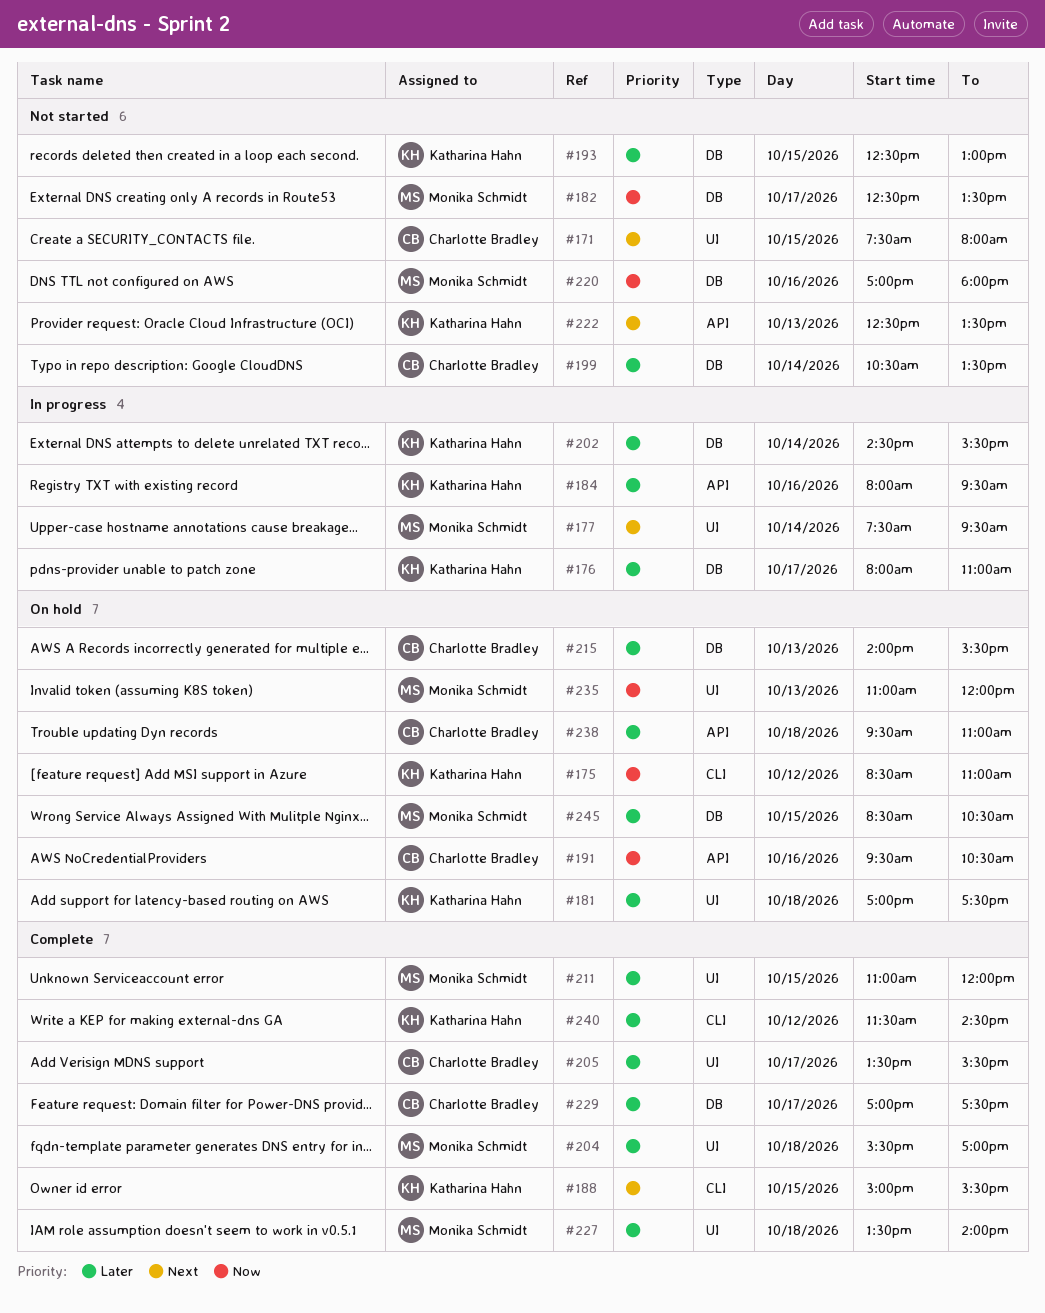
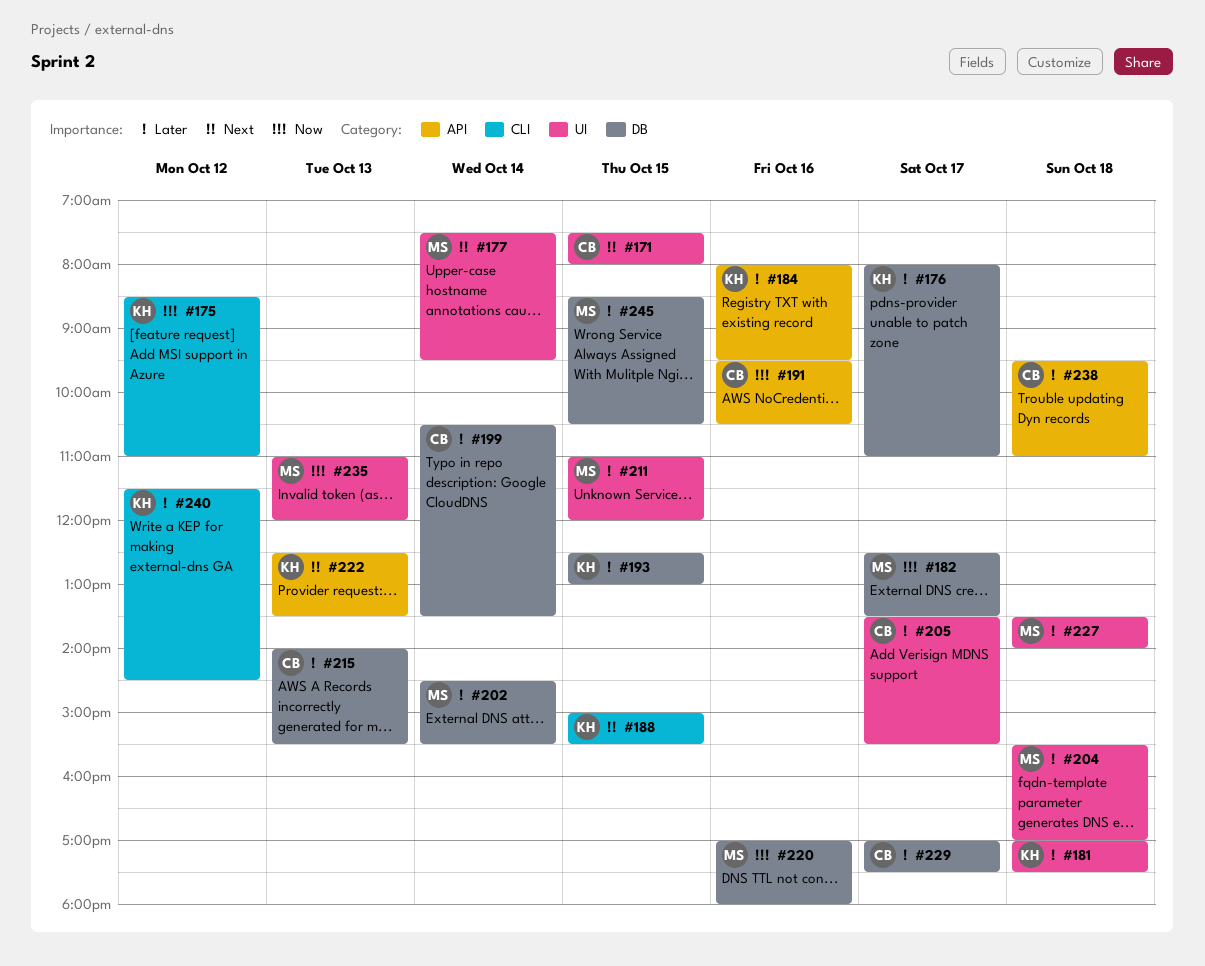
#202, owner: Katharina Hahn -> Monika Schmidt

